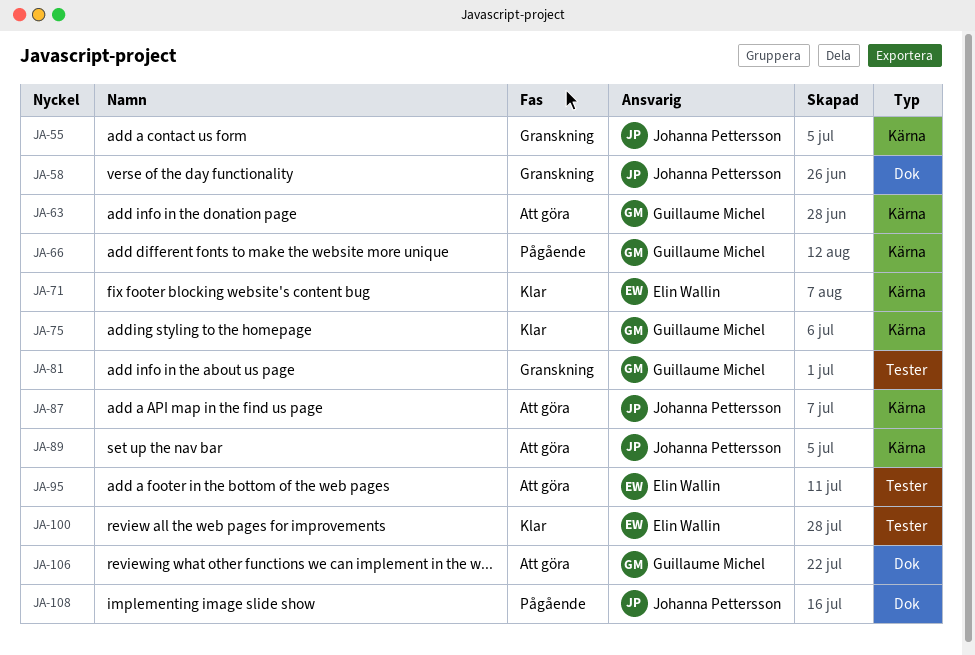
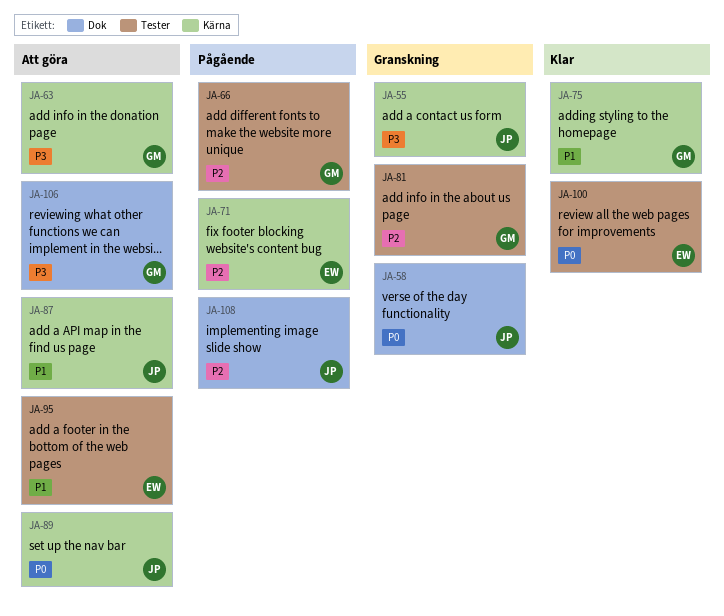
JA-66, label: Kärna -> Tester
JA-71, status: Klar -> Pågående

